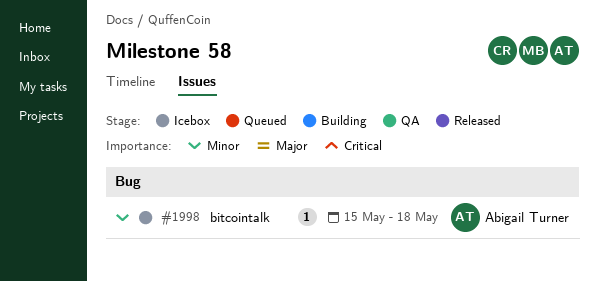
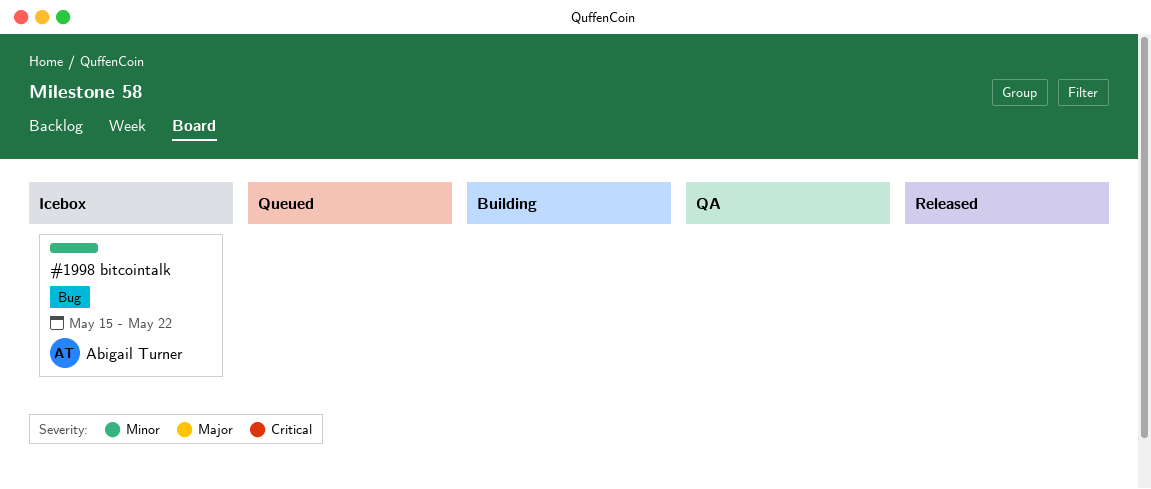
#1998, due: May 18 -> May 22

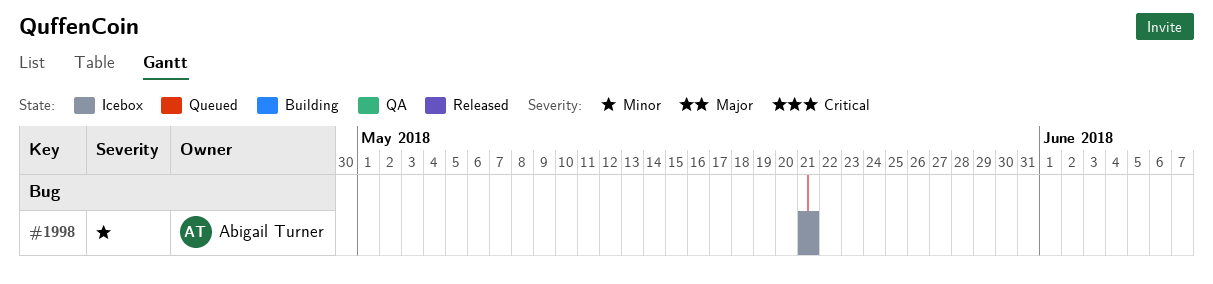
#1998, start: May 15 -> May 21
#1998, due: May 22 -> May 21

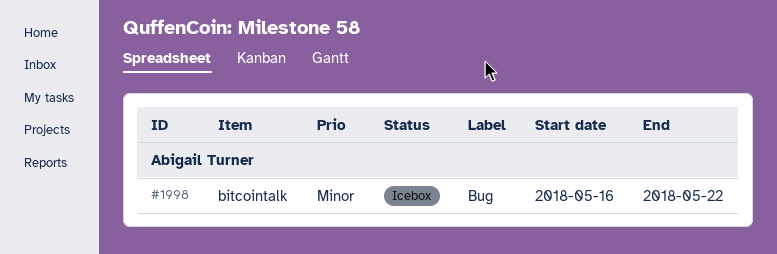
#1998, start: May 21 -> May 16
#1998, due: May 21 -> May 22

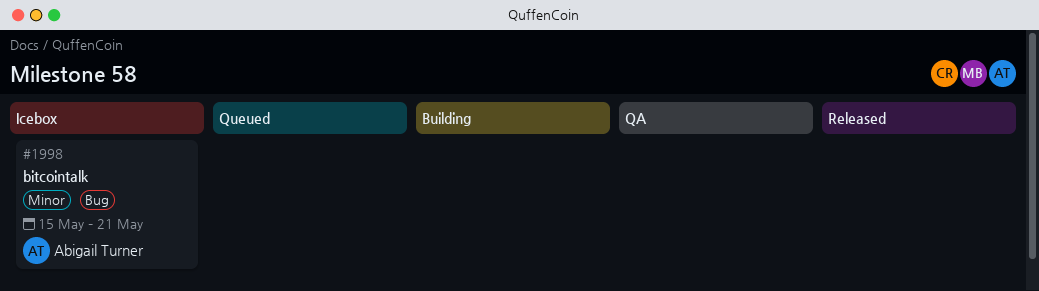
#1998, start: May 16 -> May 15
#1998, due: May 22 -> May 21

